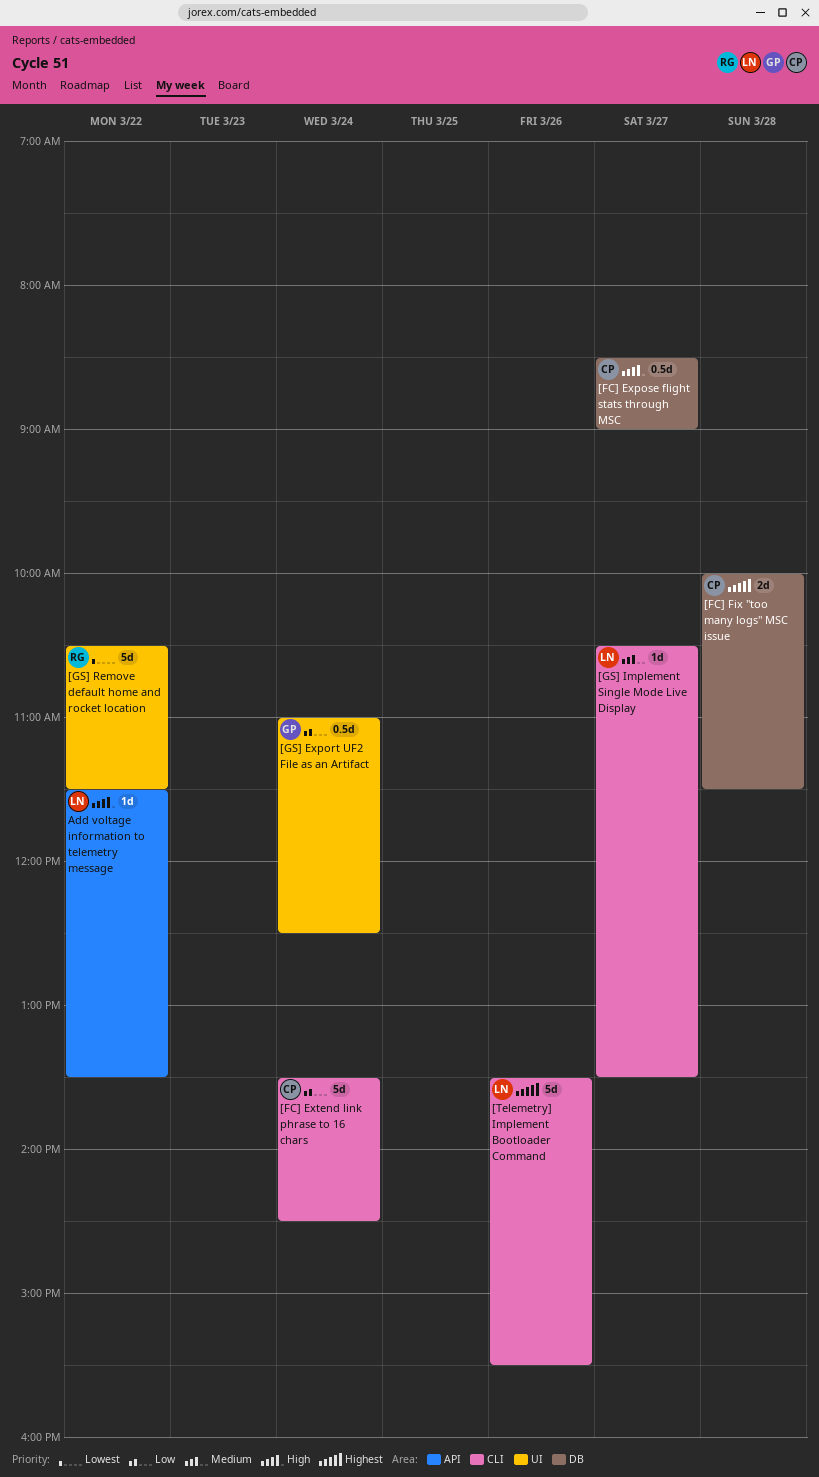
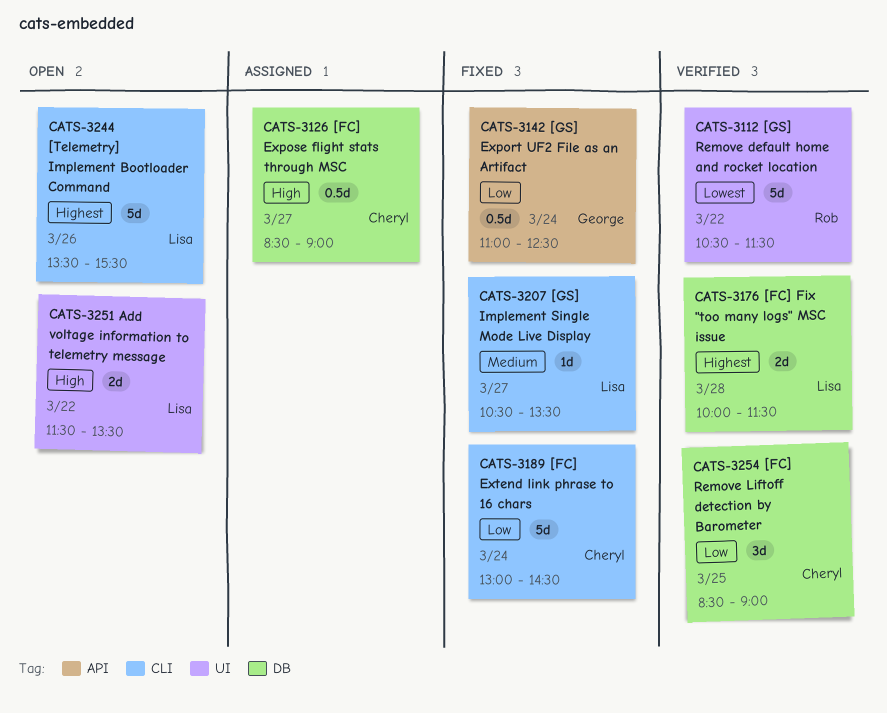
[FC] Extend link phrase to 16 chars, begins: 13:30 -> 13:00
[FC] Fix "too many logs" MSC issue, owner: Cheryl -> Lisa
[FC] Remove Liftoff detection by Barometer: none -> present
[GS] Export UF2 File as an Artifact, label: UI -> API
Add voltage information to telemetry message, label: API -> UI
Add voltage information to telemetry message, estimate: 1d -> 2d

